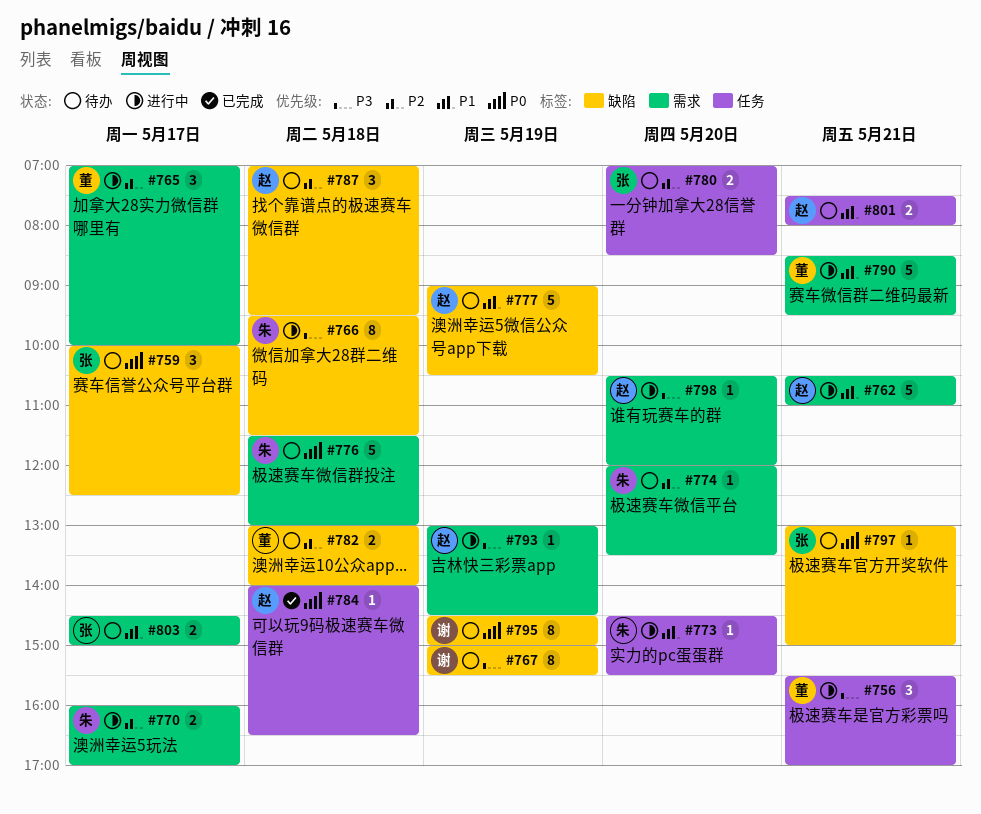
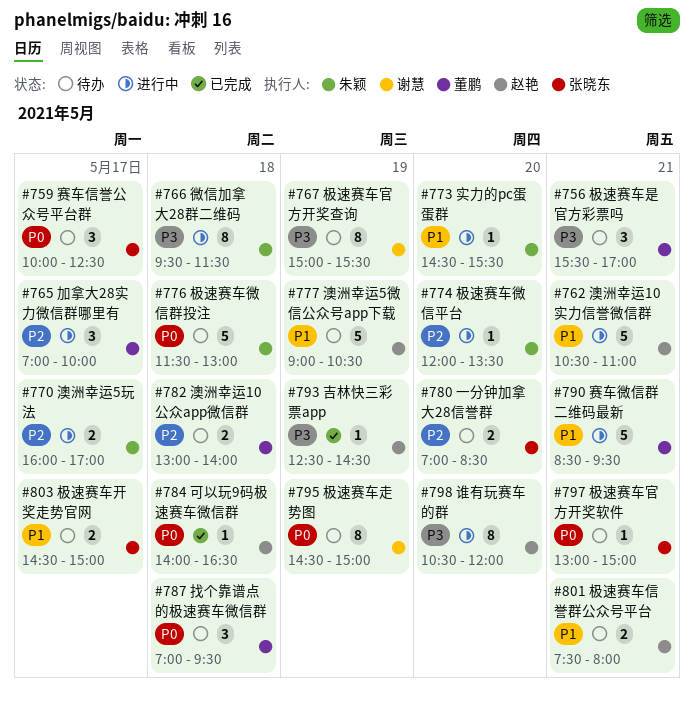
#756, status: 进行中 -> 待办
#774, status: 待办 -> 进行中
#787, owner: 赵艳 -> 董鹏
#787, priority: P2 -> P0
#793, status: 进行中 -> 已完成
#793, begins: 13:00 -> 12:30
#798, estimate: 1 -> 8

